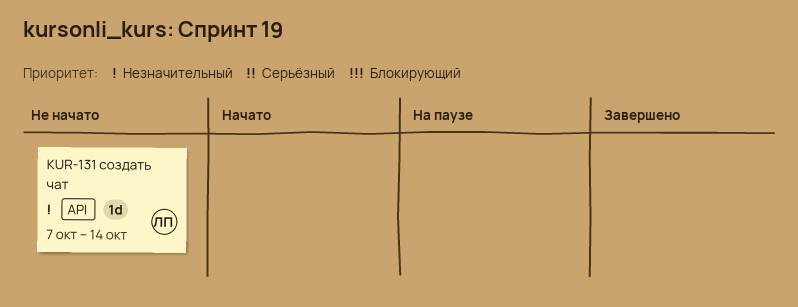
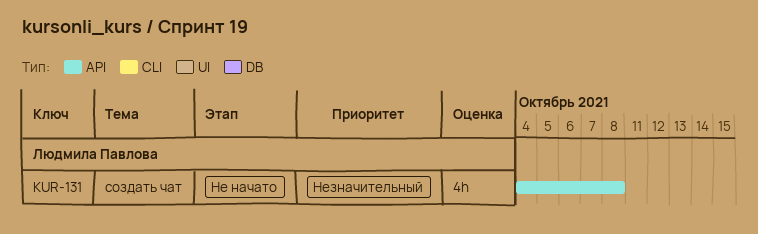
KUR-131, estimate: 1d -> 4h
KUR-131, start: Oct 7 -> Oct 4
KUR-131, due: Oct 14 -> Oct 8

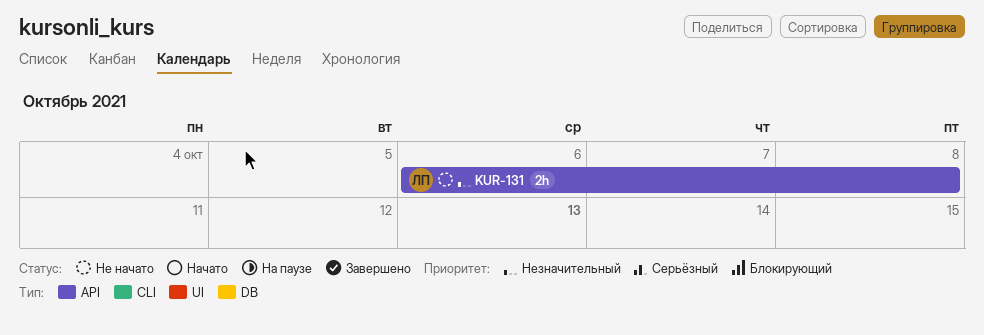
KUR-131, estimate: 4h -> 2h
KUR-131, start: Oct 4 -> Oct 6

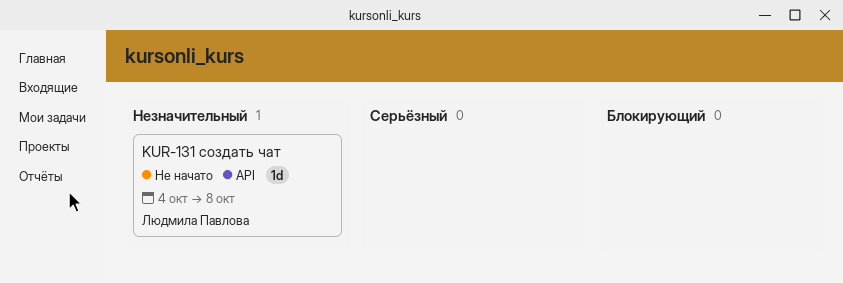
KUR-131, estimate: 2h -> 1d
KUR-131, start: Oct 6 -> Oct 4

